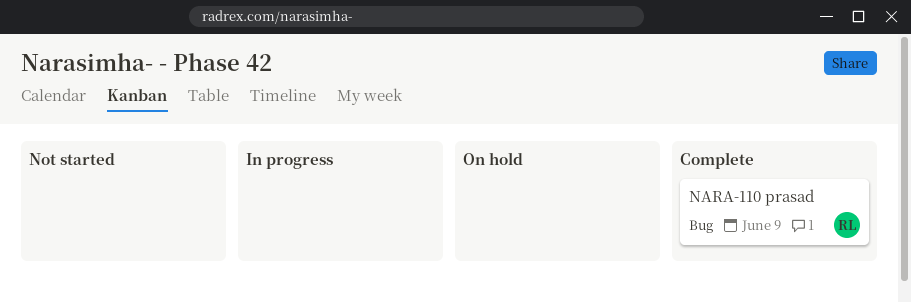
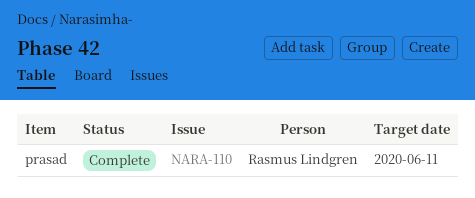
NARA-110, due: Jun 9 -> Jun 11

